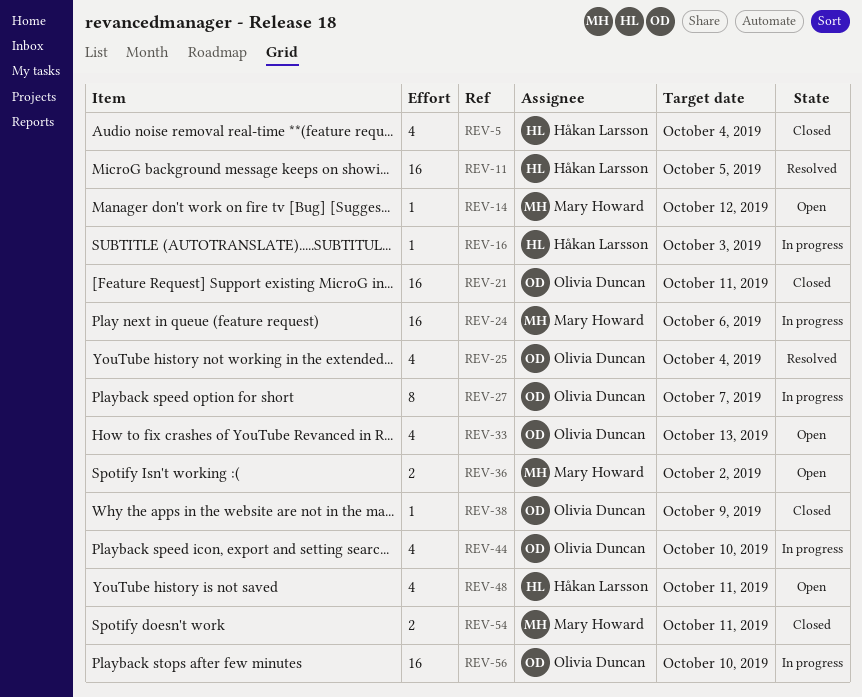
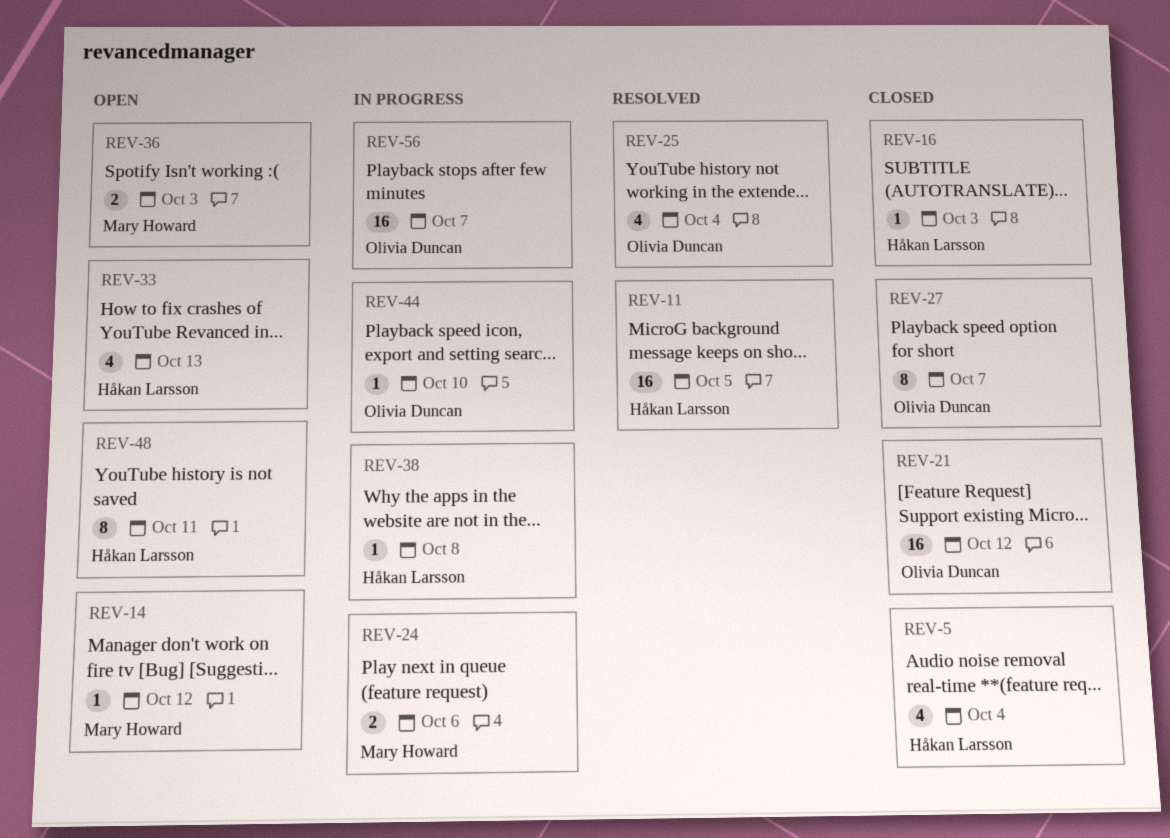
REV-16, status: In progress -> Closed
REV-21, due: Oct 11 -> Oct 12
REV-24, estimate: 16 -> 2
REV-27, status: In progress -> Closed
REV-33, owner: Olivia Duncan -> Håkan Larsson
REV-36, due: Oct 2 -> Oct 3
REV-38, status: Closed -> In progress
REV-38, owner: Olivia Duncan -> Håkan Larsson
REV-38, due: Oct 9 -> Oct 8
REV-44, estimate: 4 -> 1
REV-48, estimate: 4 -> 8
REV-54: present -> none
REV-56, due: Oct 10 -> Oct 7

